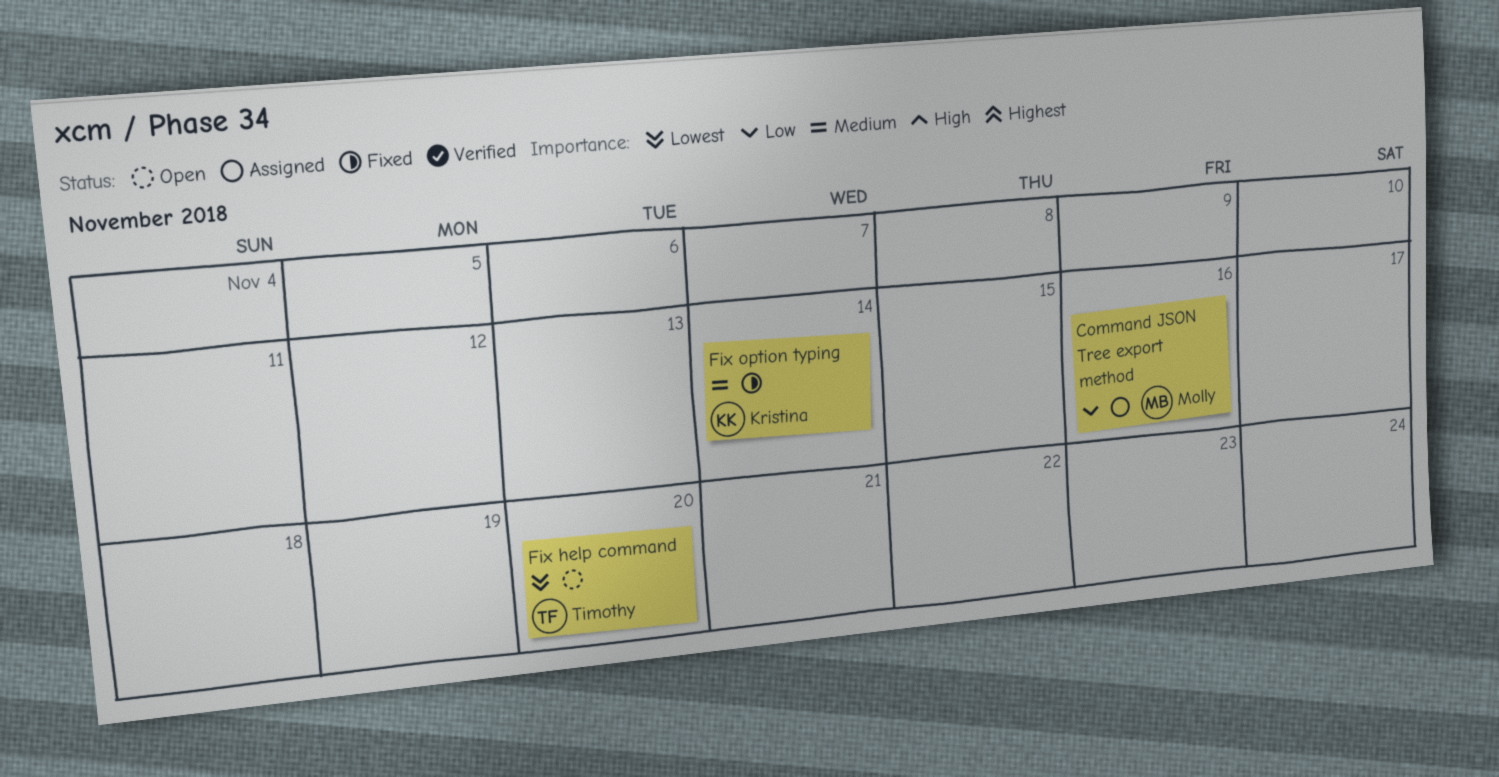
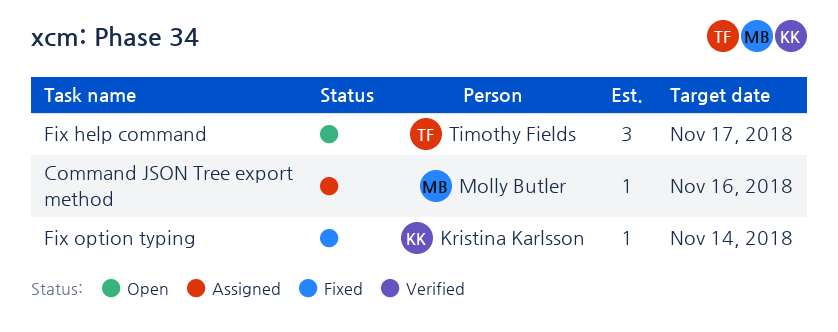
Fix help command, due: Nov 20 -> Nov 17

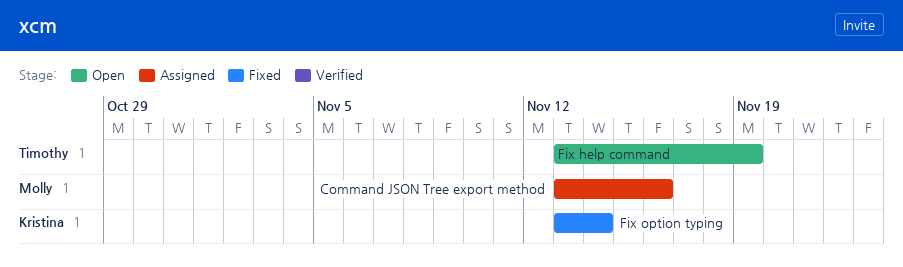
Fix help command, due: Nov 17 -> Nov 19

